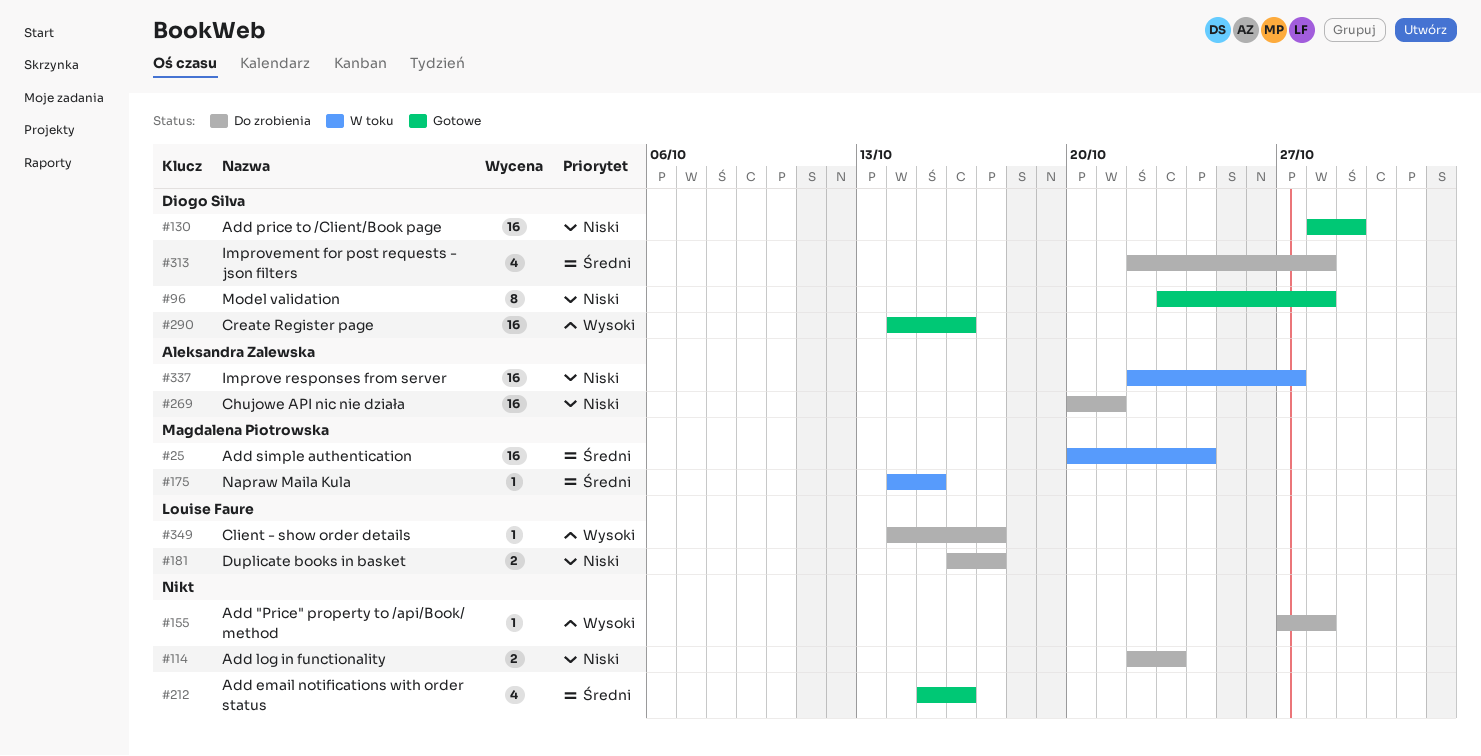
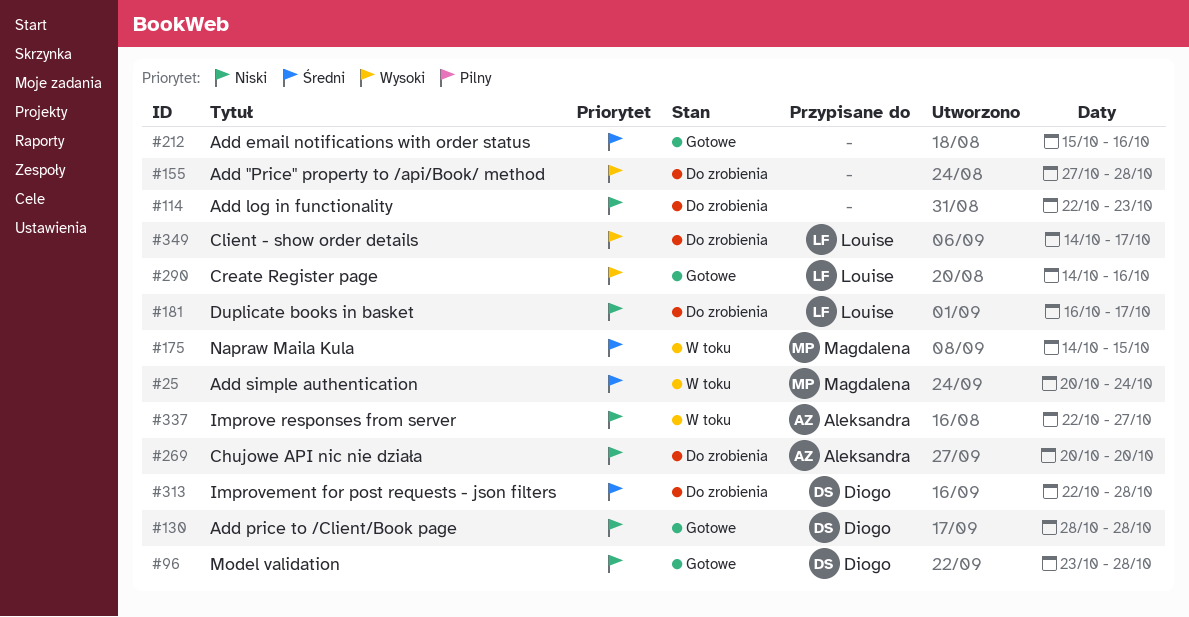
#130, due: Oct 29 -> Oct 28
#269, due: Oct 21 -> Oct 20
#290, owner: Diogo Silva -> Louise Faure

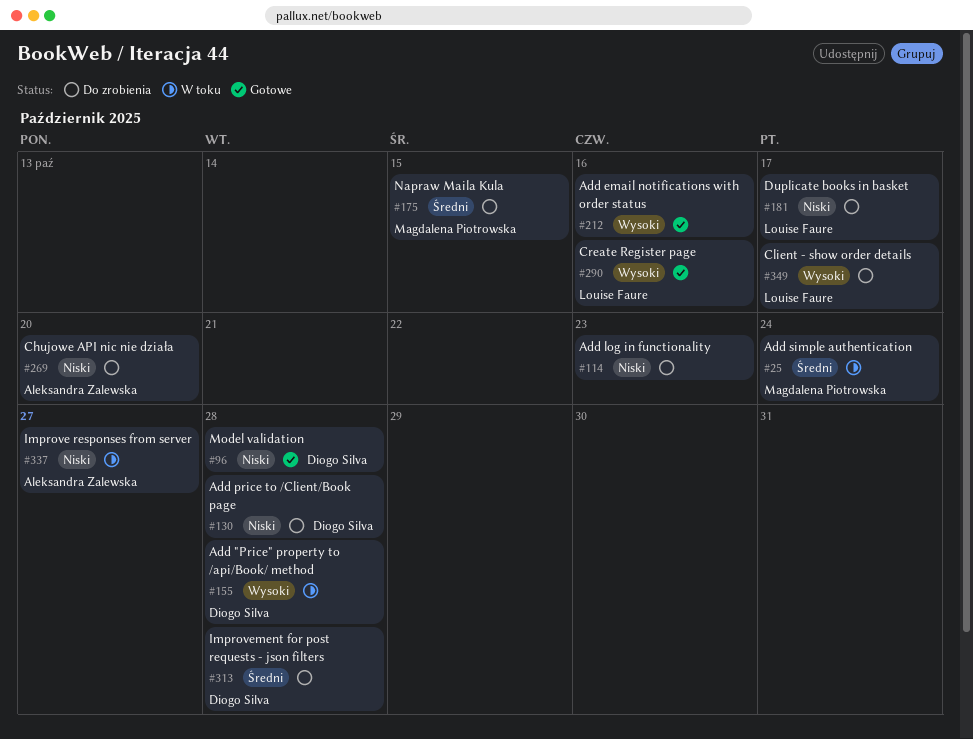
#130, status: Gotowe -> Do zrobienia
#155, status: Do zrobienia -> W toku
#155, owner: none -> Diogo Silva
#175, status: W toku -> Do zrobienia
#212, priority: Średni -> Wysoki

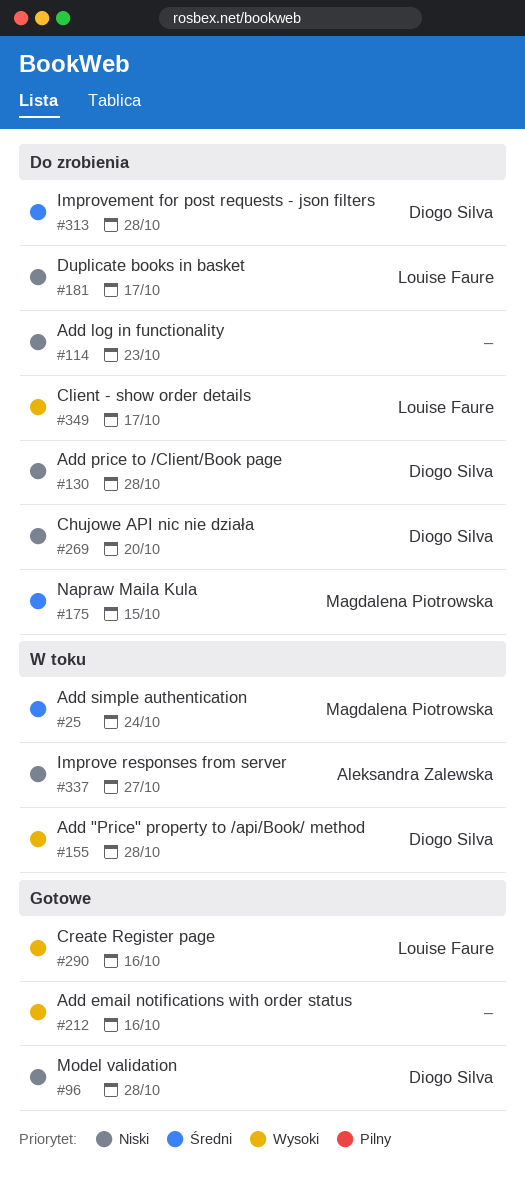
#269, owner: Aleksandra Zalewska -> Diogo Silva

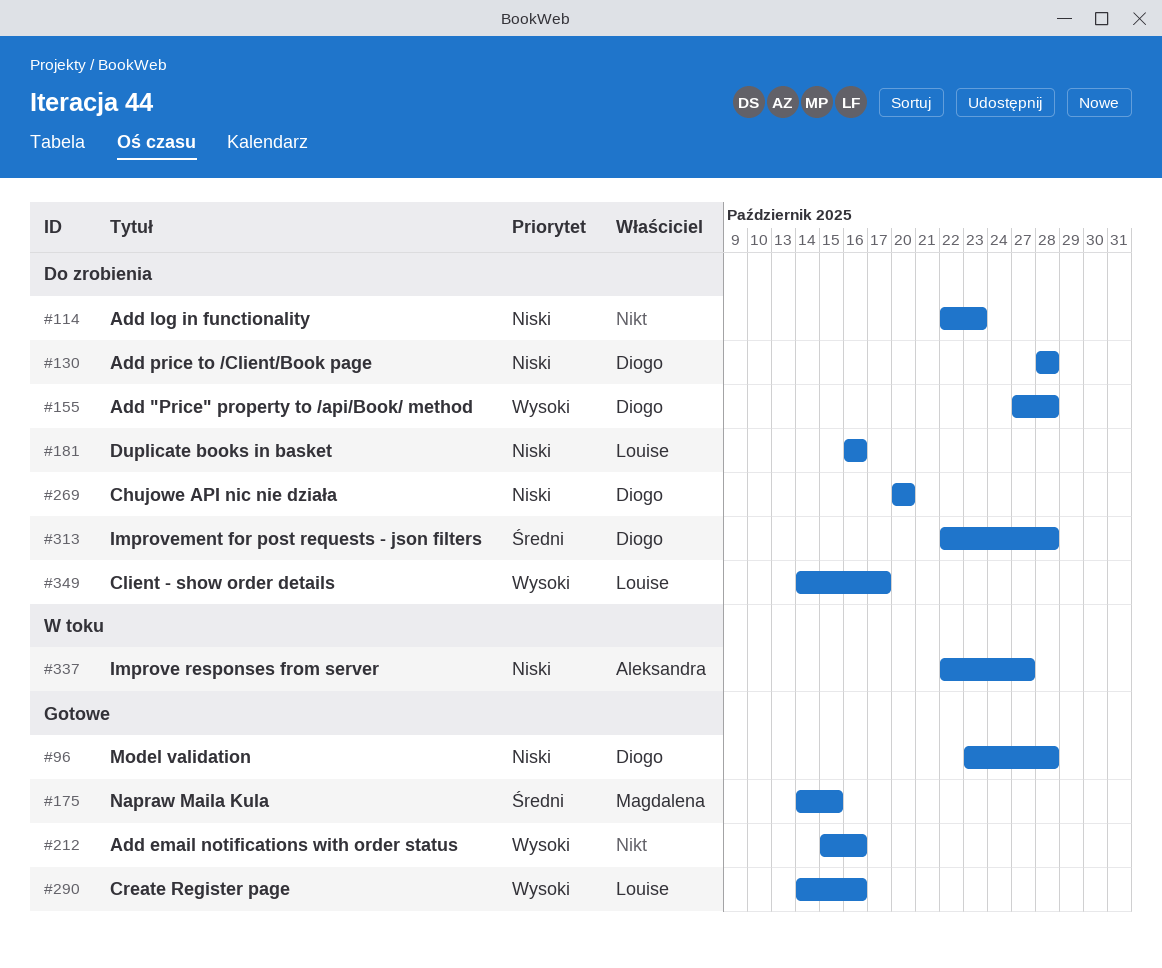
#25: present -> none
#155, status: W toku -> Do zrobienia
#175, status: Do zrobienia -> Gotowe
#181, due: Oct 17 -> Oct 16

